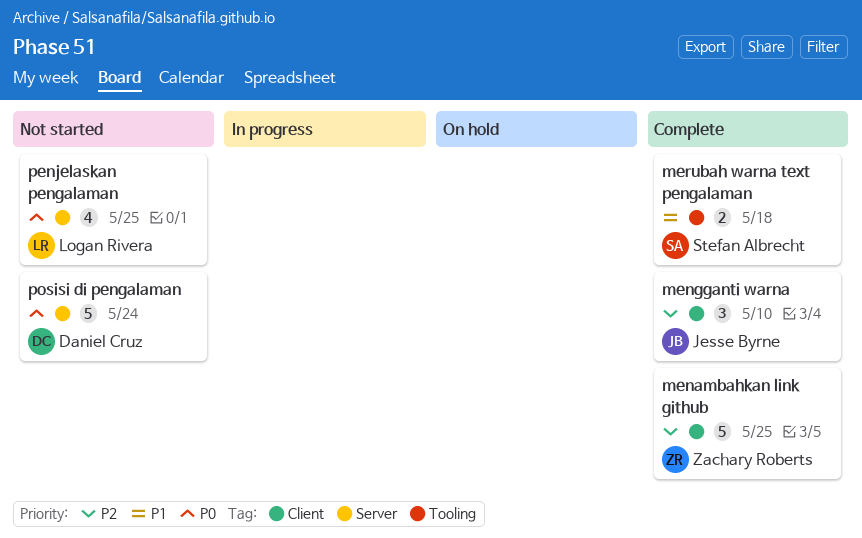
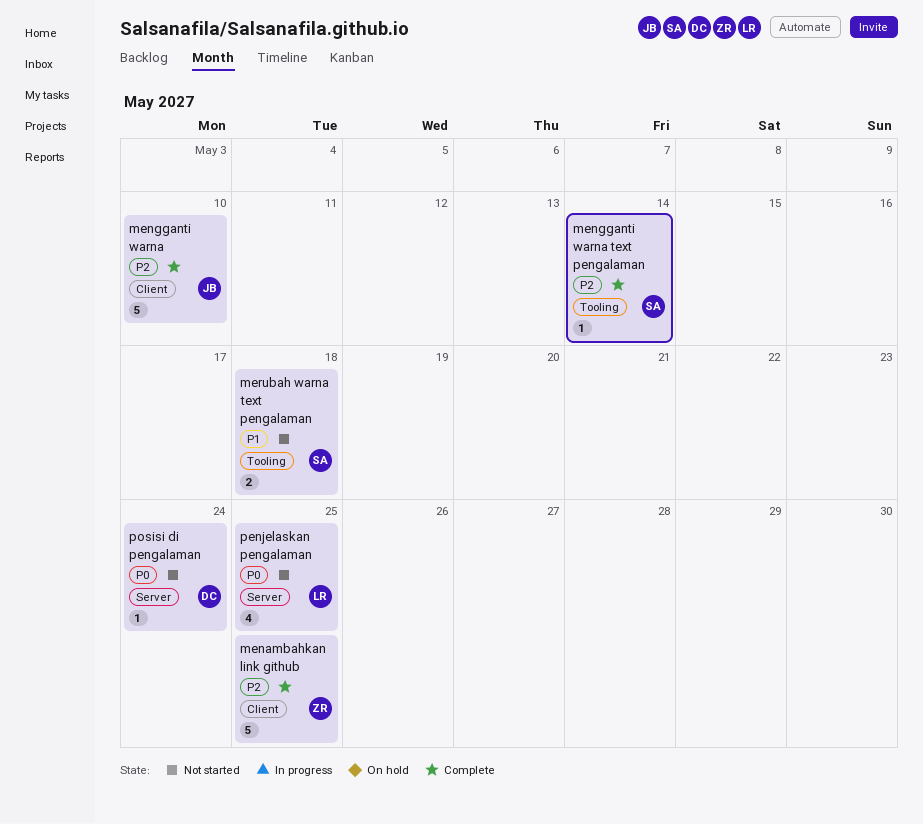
mengganti warna, estimate: 3 -> 5
mengganti warna text pengalaman: none -> present
merubah warna text pengalaman, status: Complete -> Not started
posisi di pengalaman, estimate: 5 -> 1

